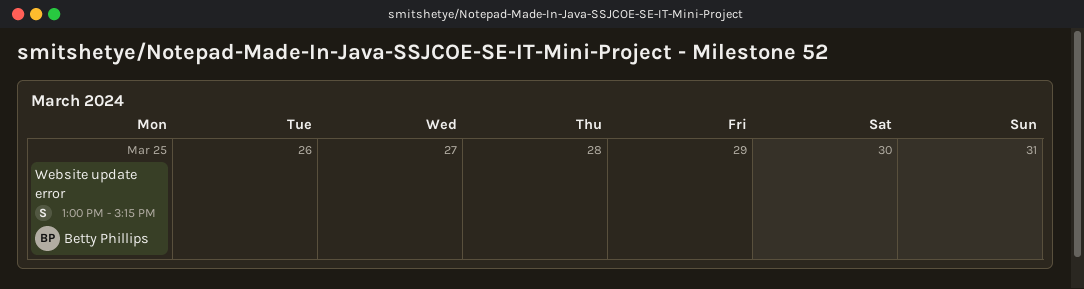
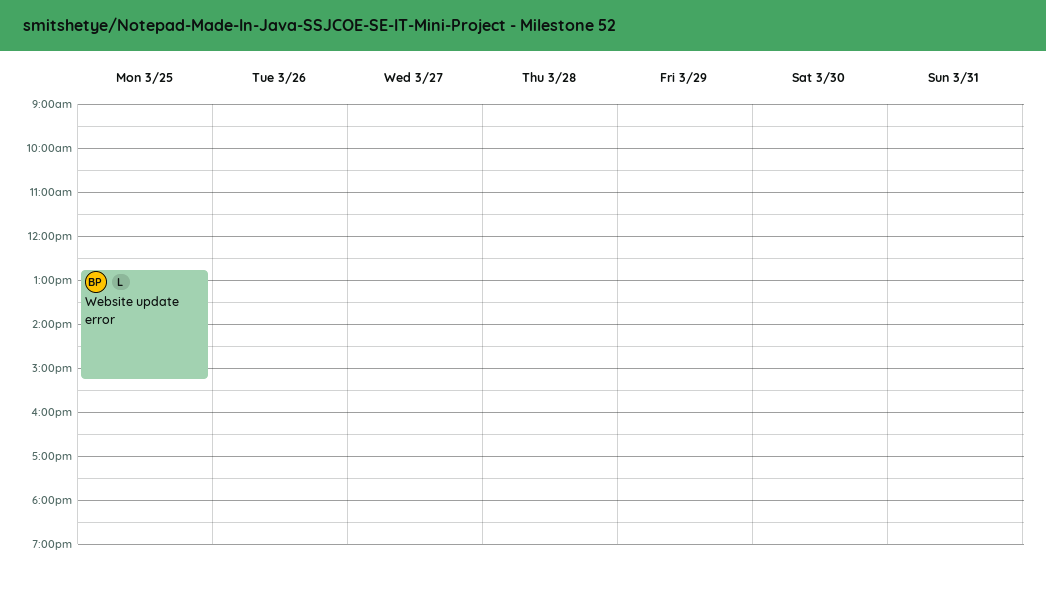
Website update error, estimate: S -> L
Website update error, begins: 13:00 -> 12:45

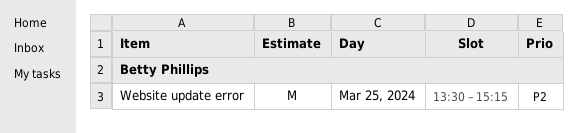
Website update error, estimate: L -> M
Website update error, begins: 12:45 -> 13:30

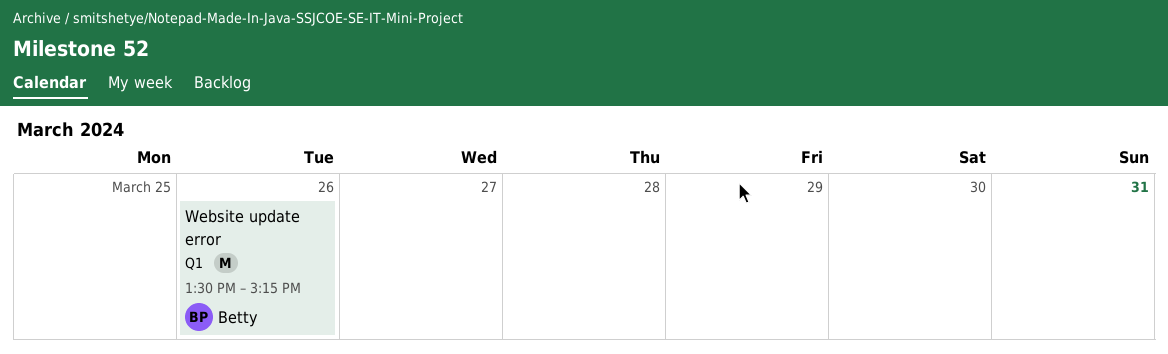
Website update error, day: Mar 25 -> Mar 26

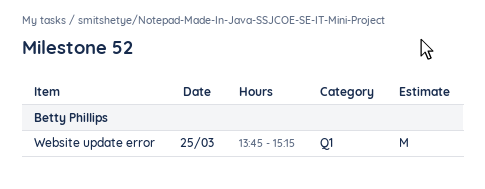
Website update error, day: Mar 26 -> Mar 25
Website update error, begins: 13:30 -> 13:45

